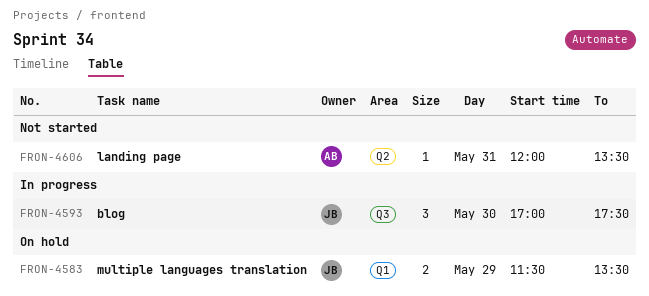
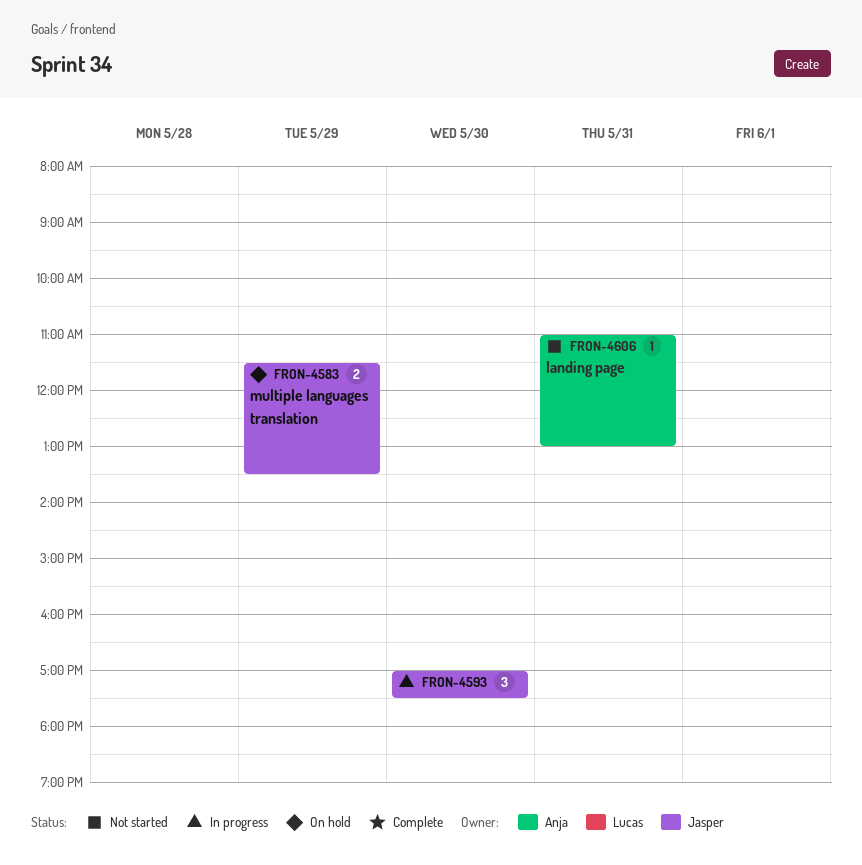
FRON-4606, begins: 12:00 -> 11:00
FRON-4606, ends: 13:30 -> 13:00

